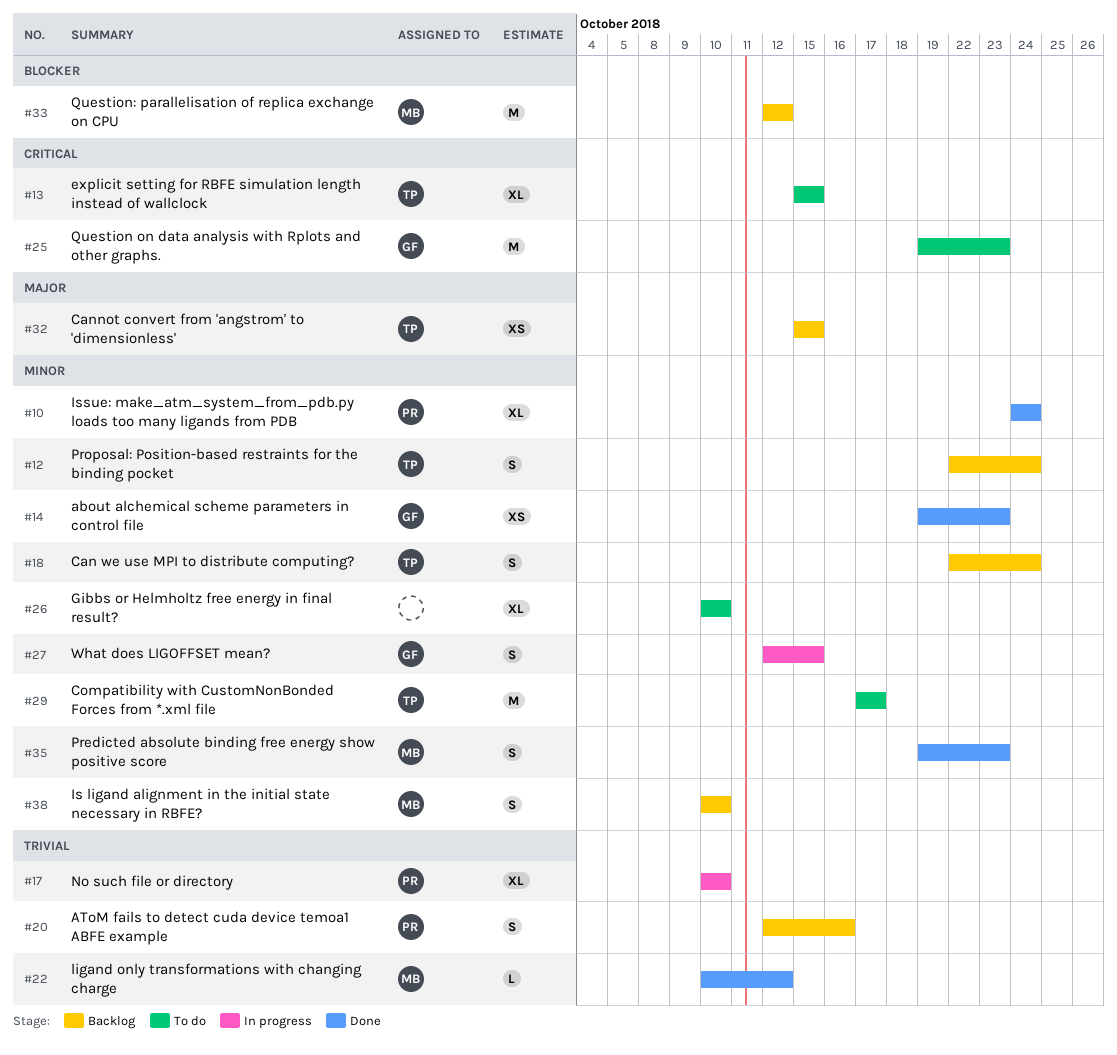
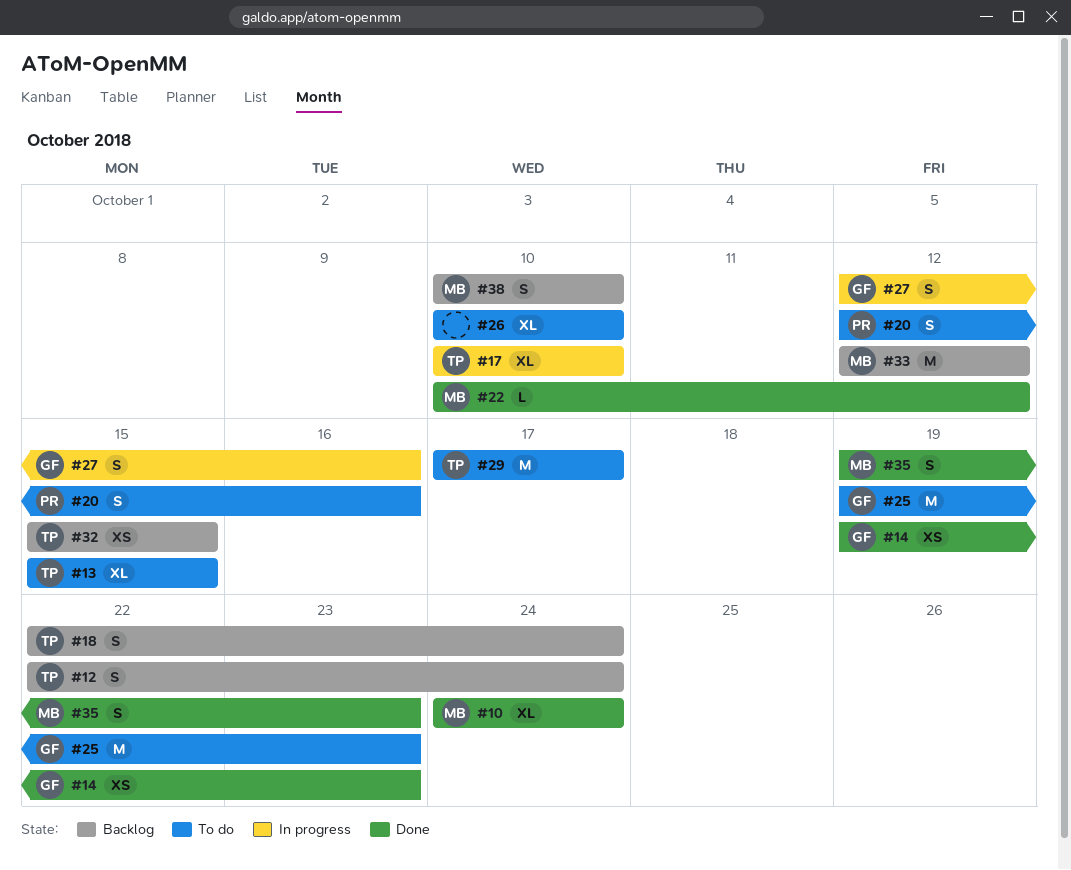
#10, owner: PR -> MB
#17, owner: PR -> TP
#20, status: Backlog -> To do
#27, due: Oct 15 -> Oct 16

